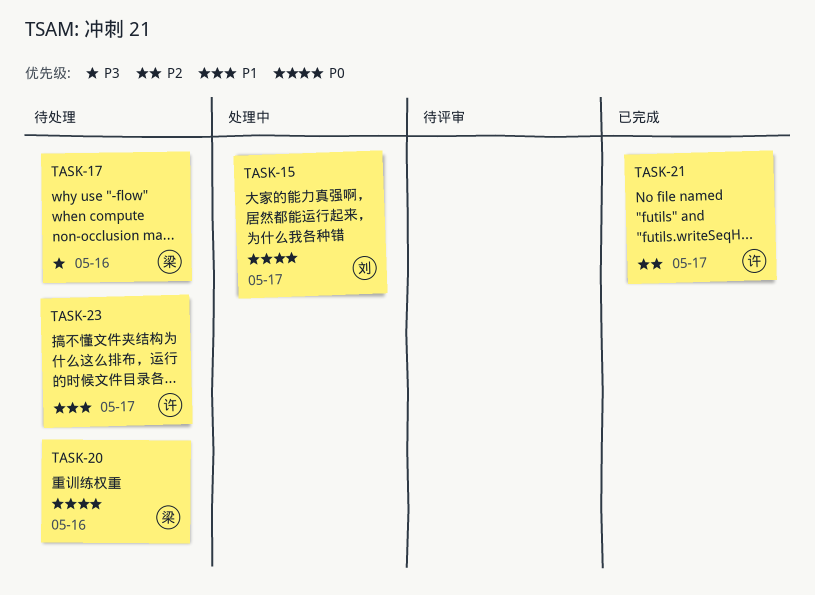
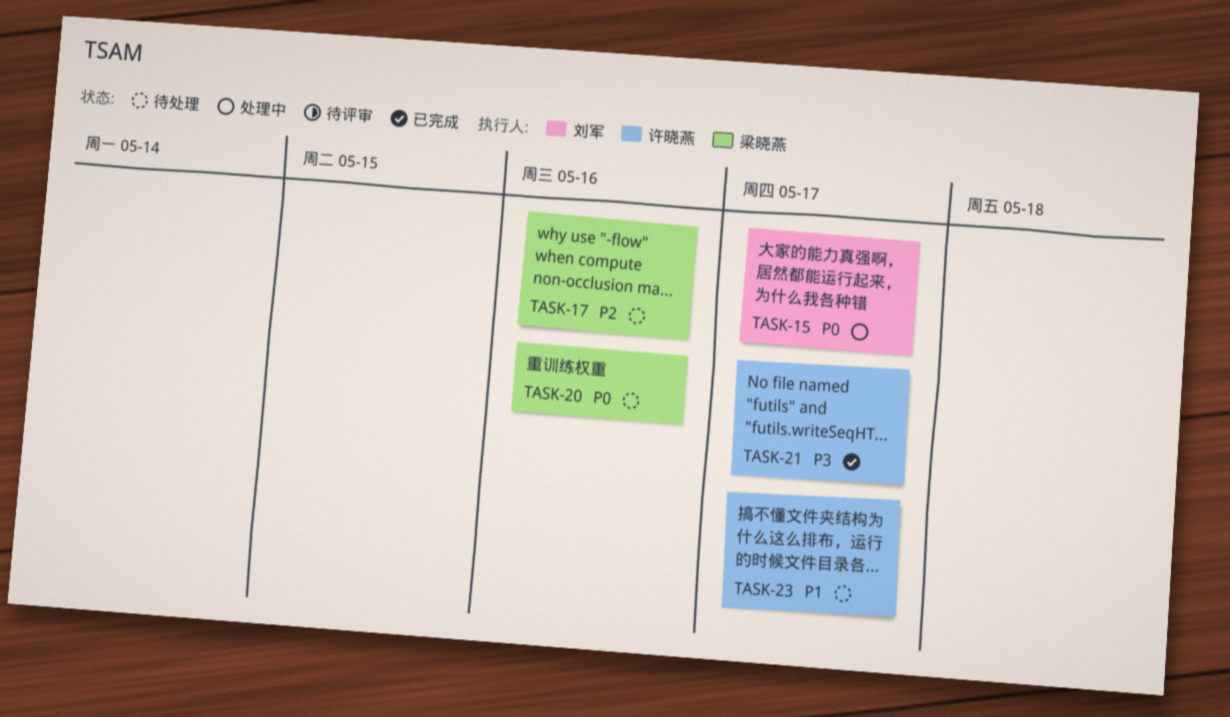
TASK-17, priority: P3 -> P2
TASK-21, priority: P2 -> P3

